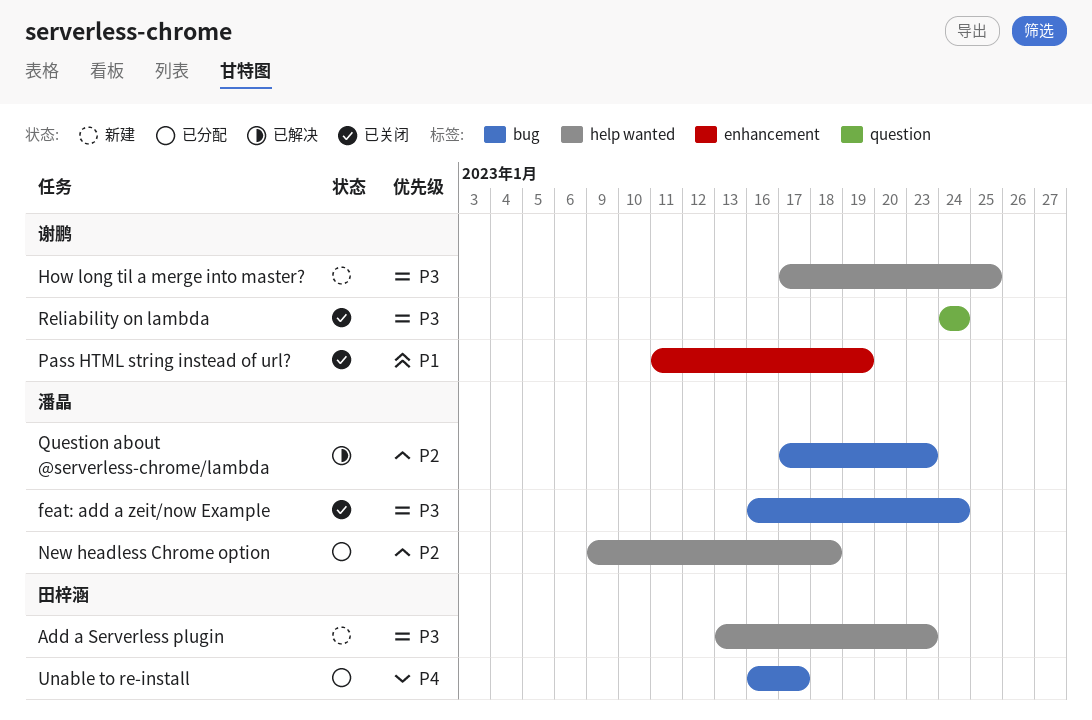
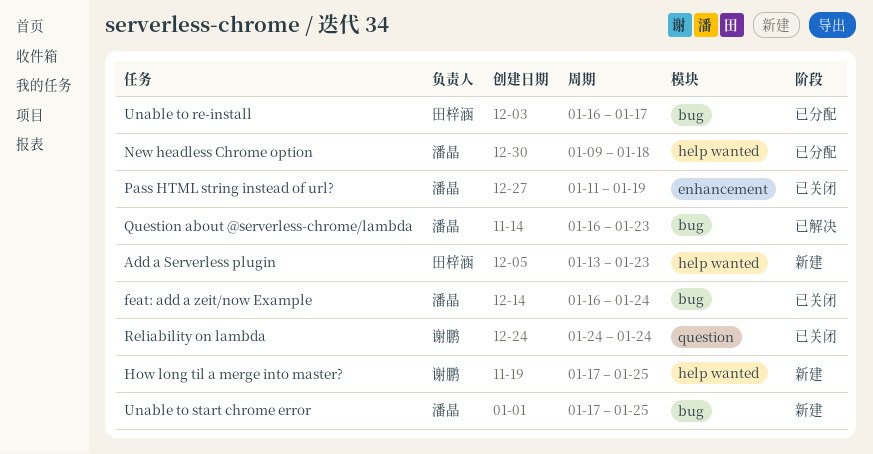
Pass HTML string instead of url?, owner: 谢鹏 -> 潘晶
Question about @serverless-chrome/lambda, start: Jan 17 -> Jan 16
Unable to start chrome error: none -> present

